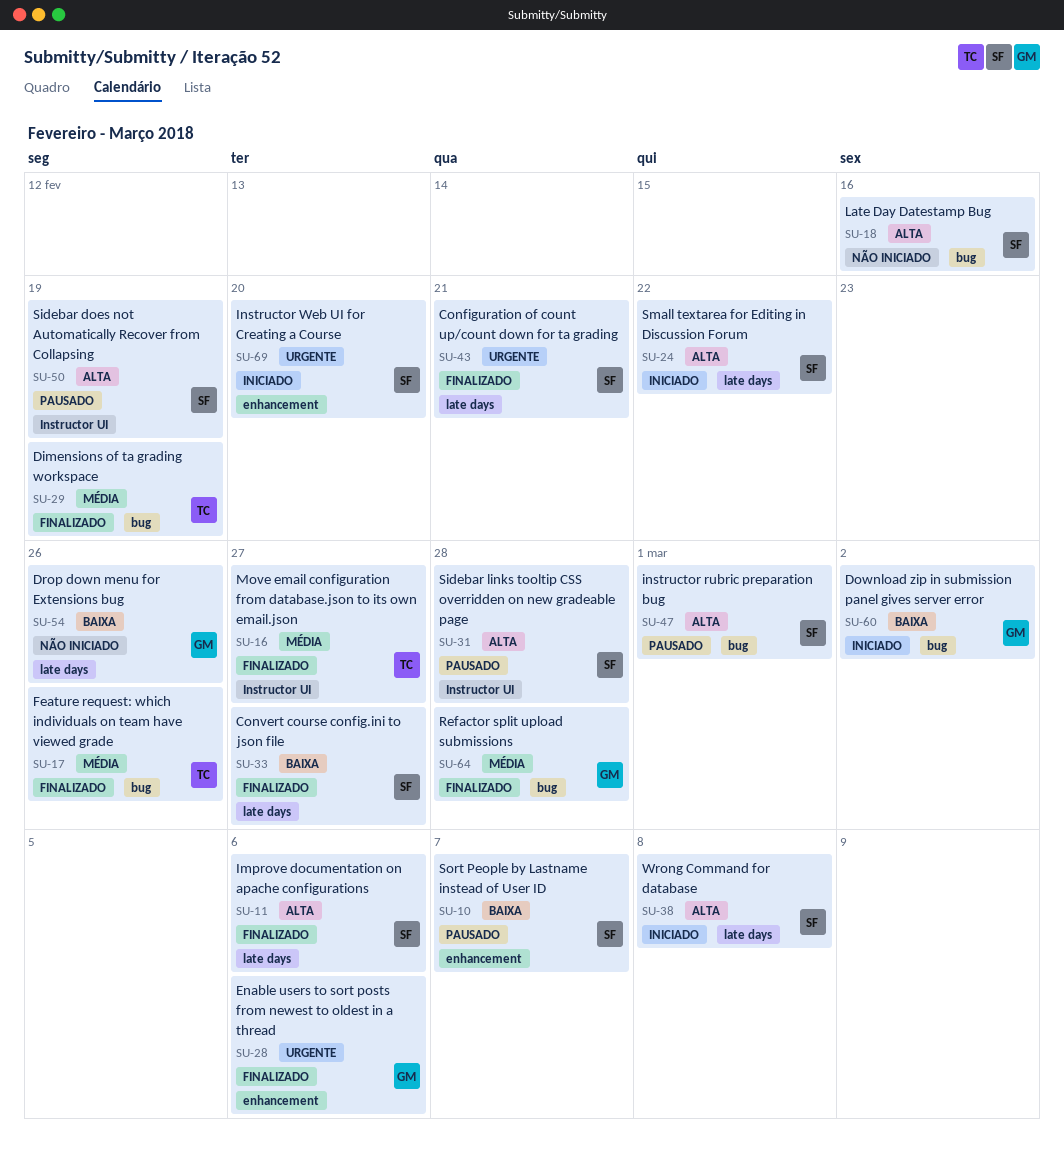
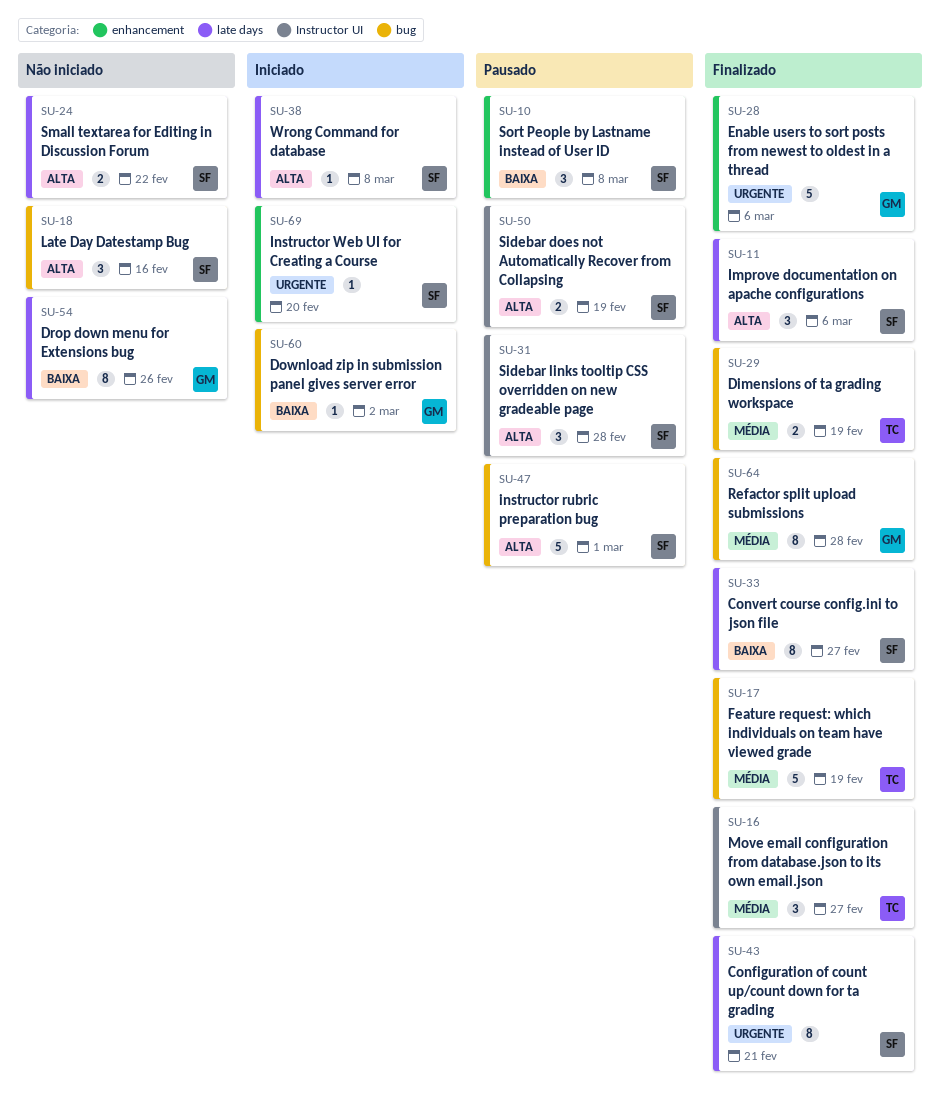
SU-10, due: Mar 7 -> Mar 8
SU-17, due: Feb 26 -> Feb 19
SU-24, status: Iniciado -> Não iniciado

